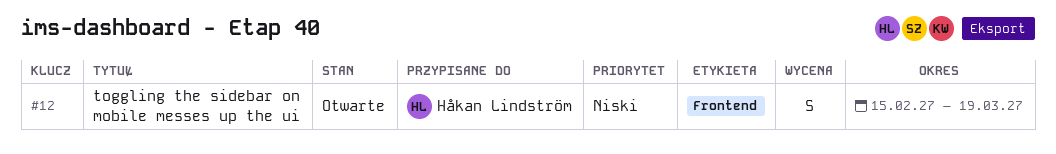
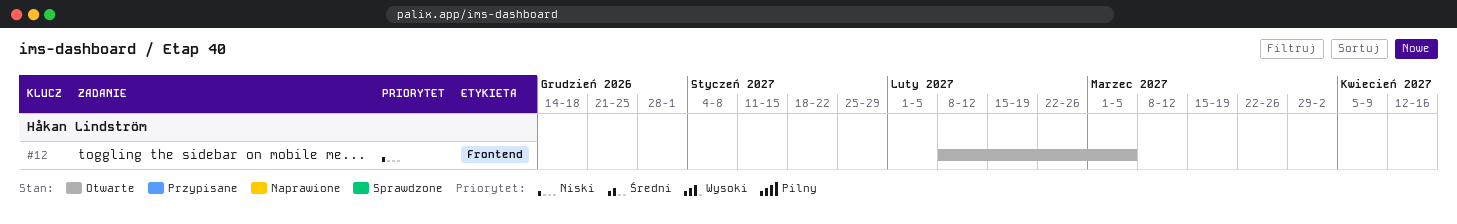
#12, start: Feb 15 -> Feb 8
#12, due: Mar 19 -> Mar 5

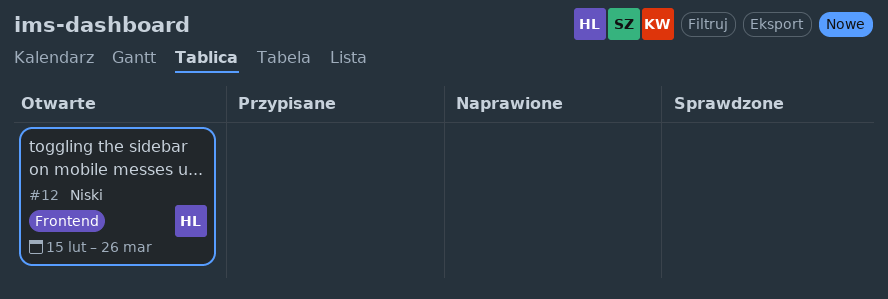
#12, start: Feb 8 -> Feb 15
#12, due: Mar 5 -> Mar 26

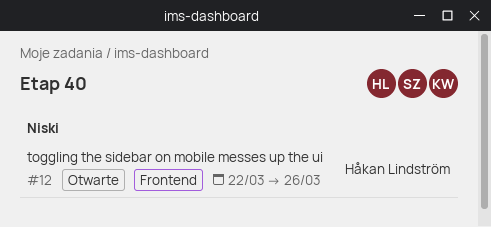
#12, start: Feb 15 -> Mar 22

